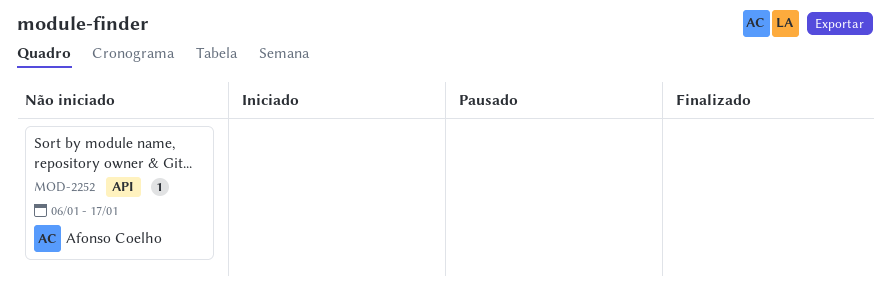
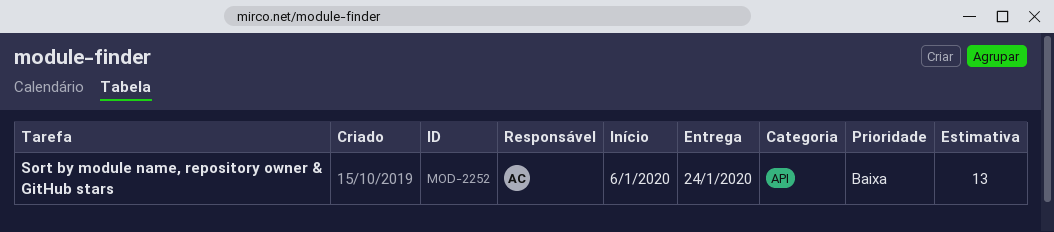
MOD-2252, estimate: 1 -> 13
MOD-2252, due: Jan 17 -> Jan 24

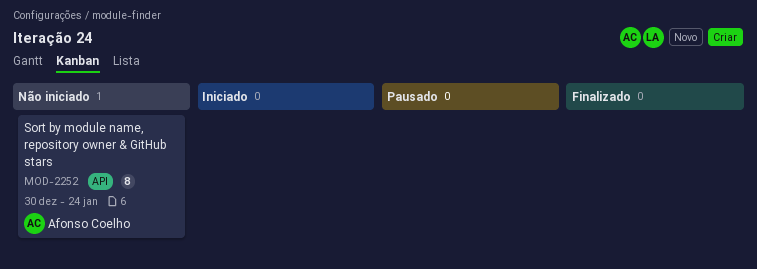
MOD-2252, estimate: 13 -> 8
MOD-2252, start: Jan 6 -> Dec 30

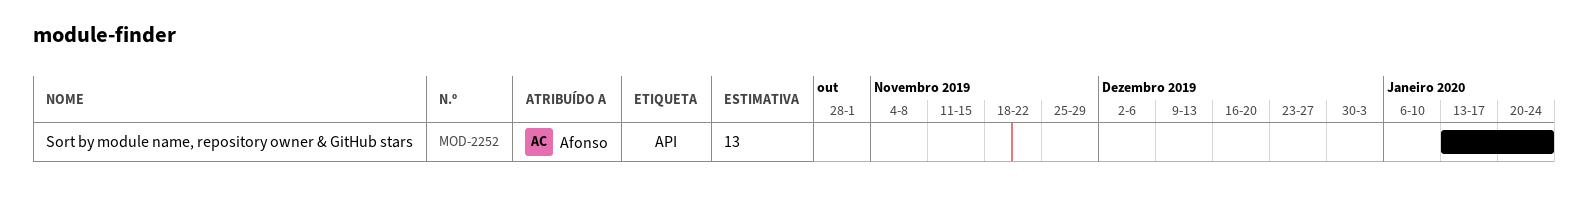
MOD-2252, estimate: 8 -> 13
MOD-2252, start: Dec 30 -> Jan 13

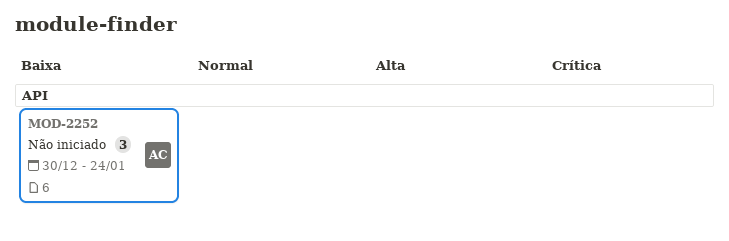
MOD-2252, estimate: 13 -> 3
MOD-2252, start: Jan 13 -> Dec 30

